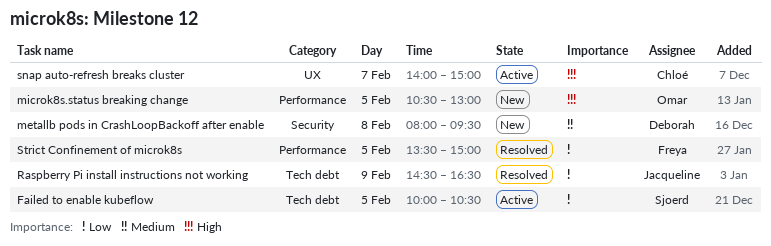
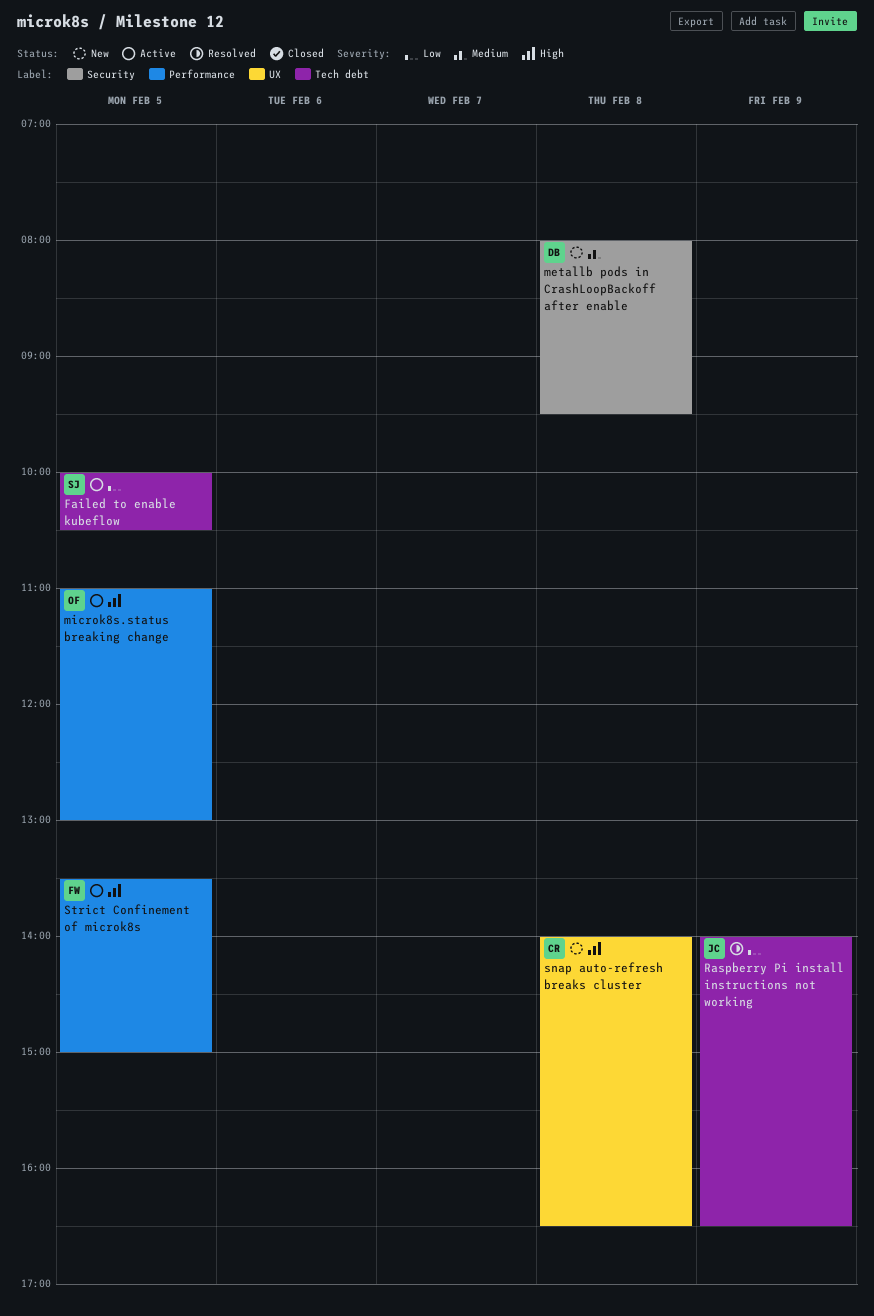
microk8s.status breaking change, status: New -> Active
microk8s.status breaking change, begins: 10:30 -> 11:00
Raspberry Pi install instructions not working, begins: 14:30 -> 14:00
snap auto-refresh breaks cluster, status: Active -> New
snap auto-refresh breaks cluster, day: Feb 7 -> Feb 8
snap auto-refresh breaks cluster, ends: 15:00 -> 16:30
Strict Confinement of microk8s, status: Resolved -> Active
Strict Confinement of microk8s, priority: Low -> High

